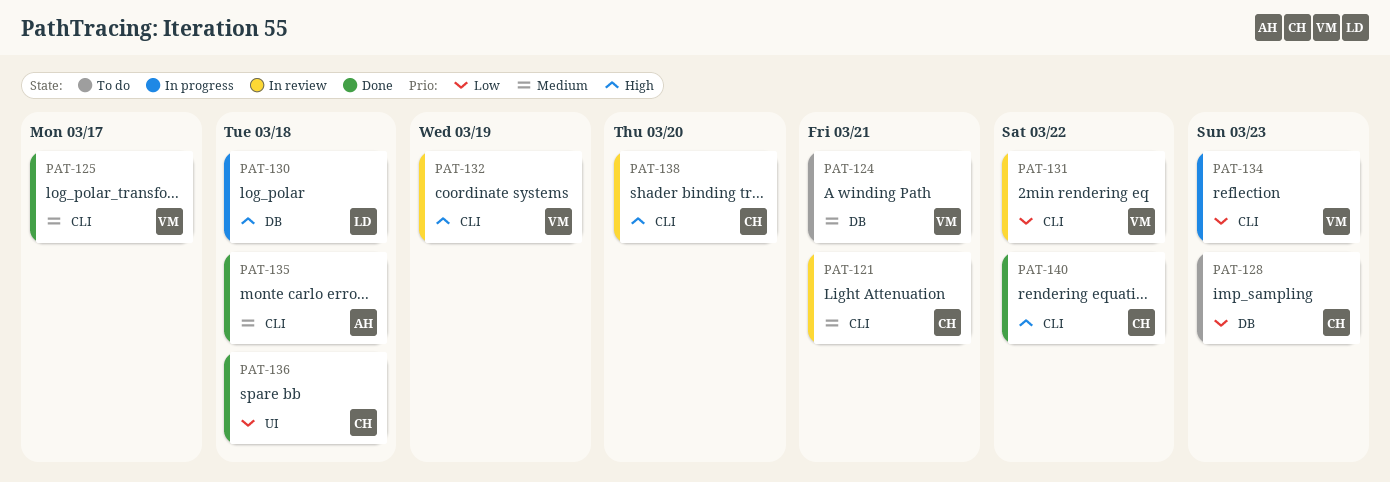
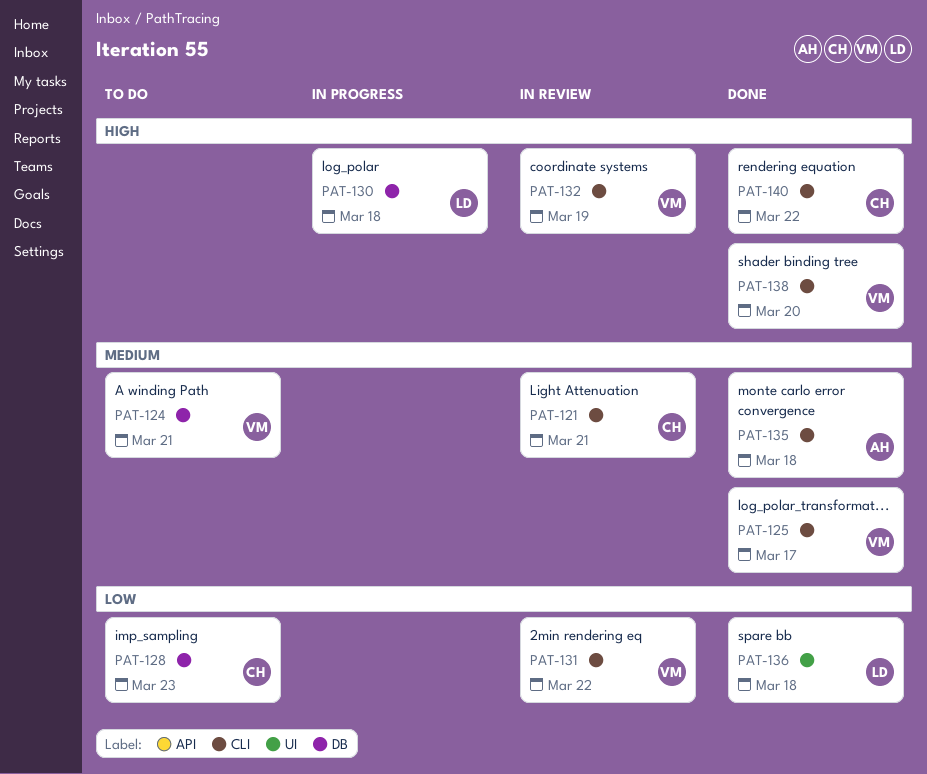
PAT-134: present -> none
PAT-136, owner: CH -> LD
PAT-138, status: In review -> Done
PAT-138, owner: CH -> VM

